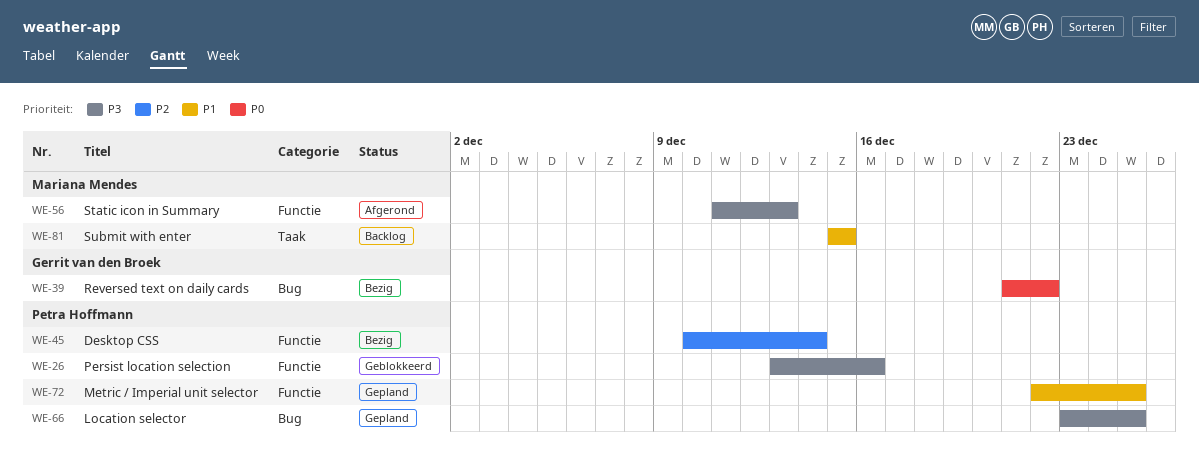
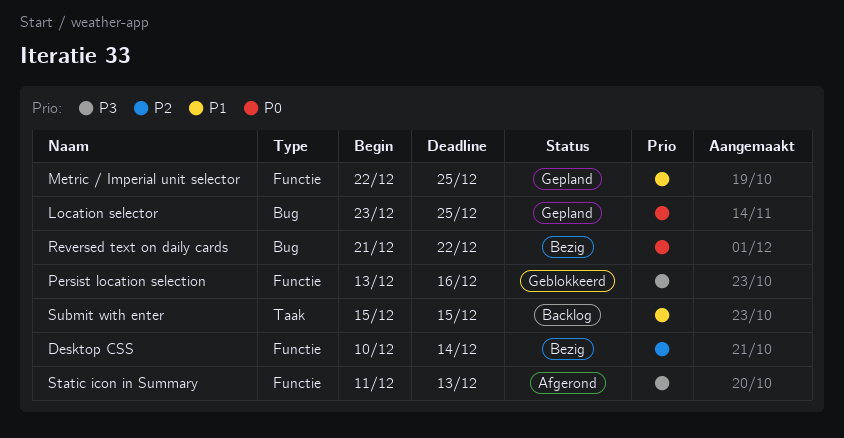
Location selector, priority: P3 -> P0

